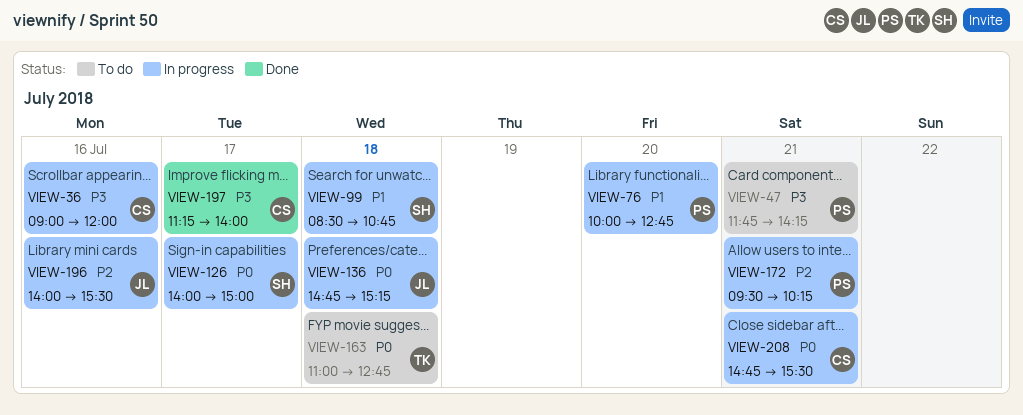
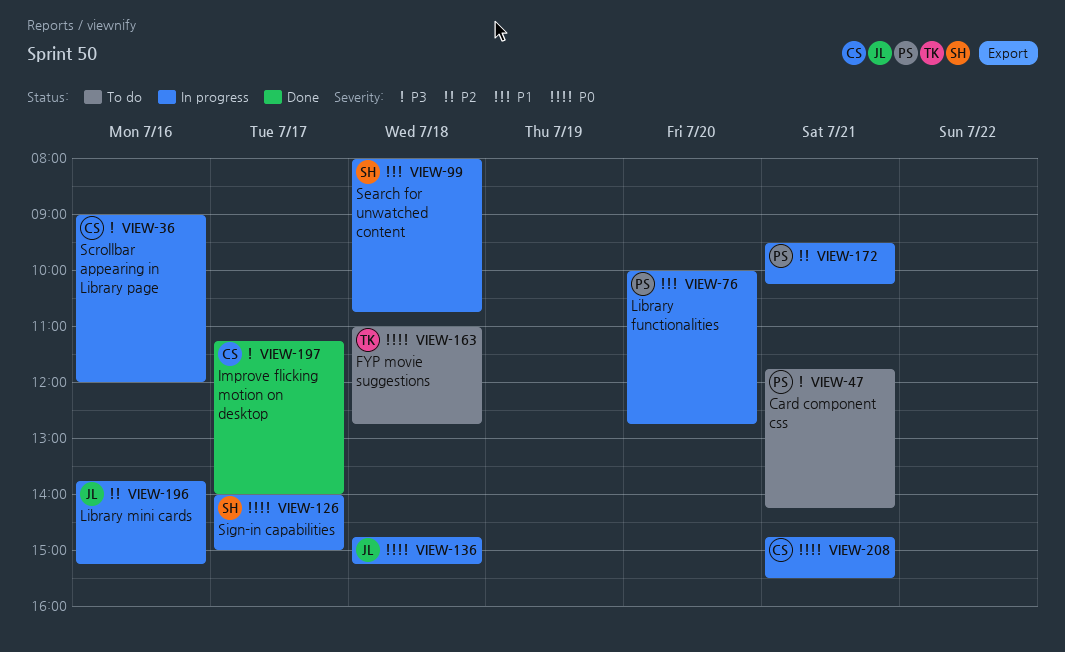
VIEW-99, begins: 08:30 -> 08:00
VIEW-196, begins: 14:00 -> 13:45
VIEW-196, ends: 15:30 -> 15:15

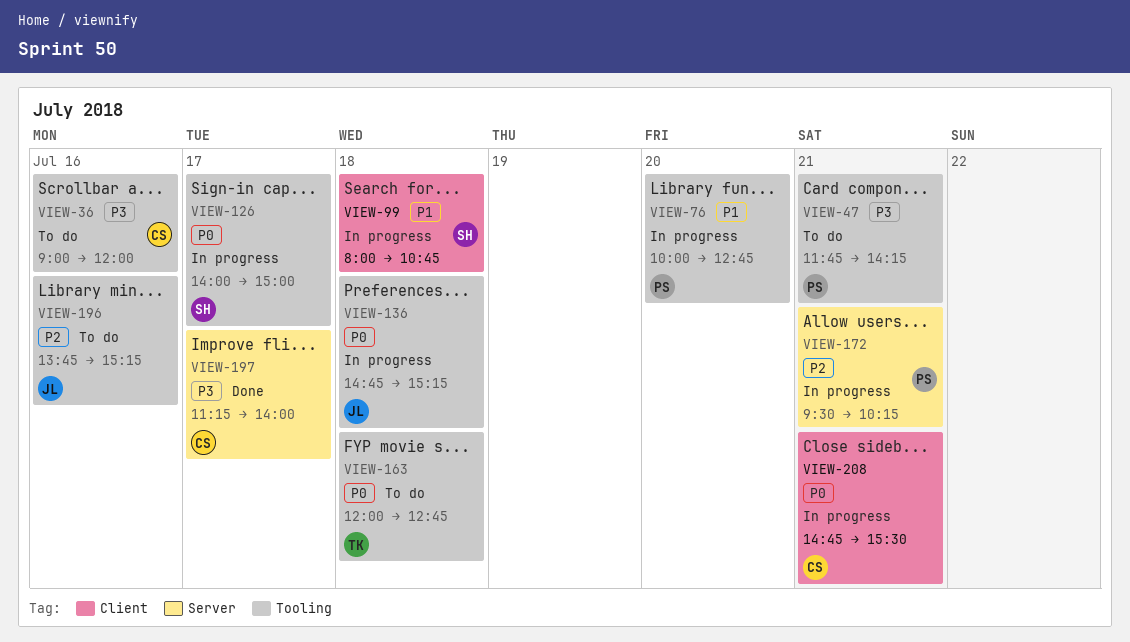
VIEW-36, status: In progress -> To do
VIEW-163, begins: 11:00 -> 12:00
VIEW-196, status: In progress -> To do

